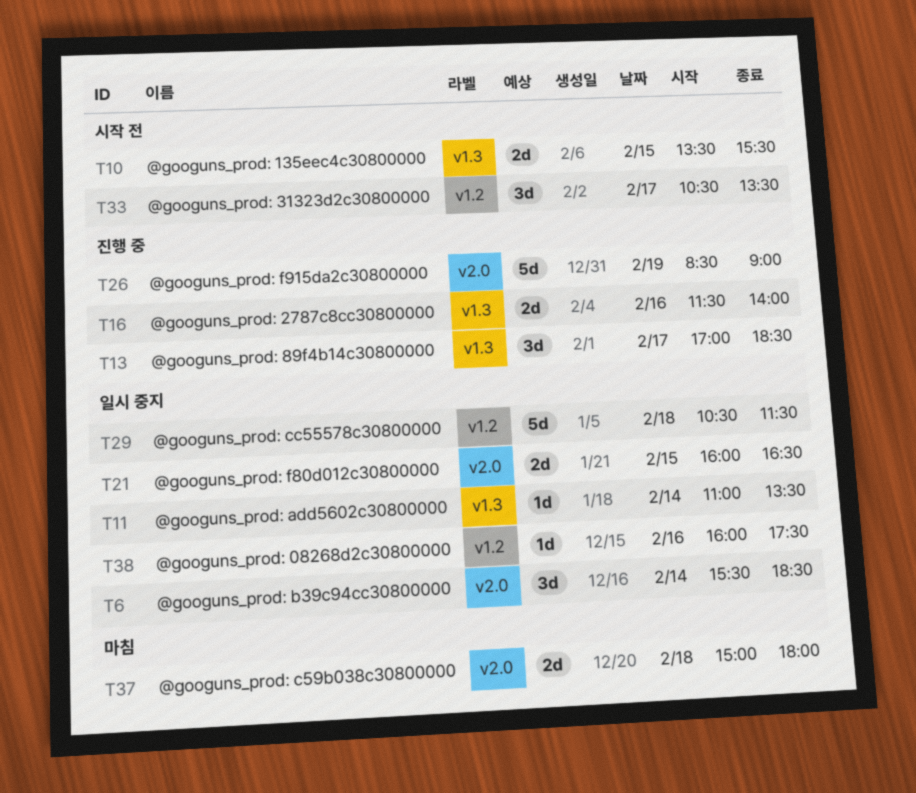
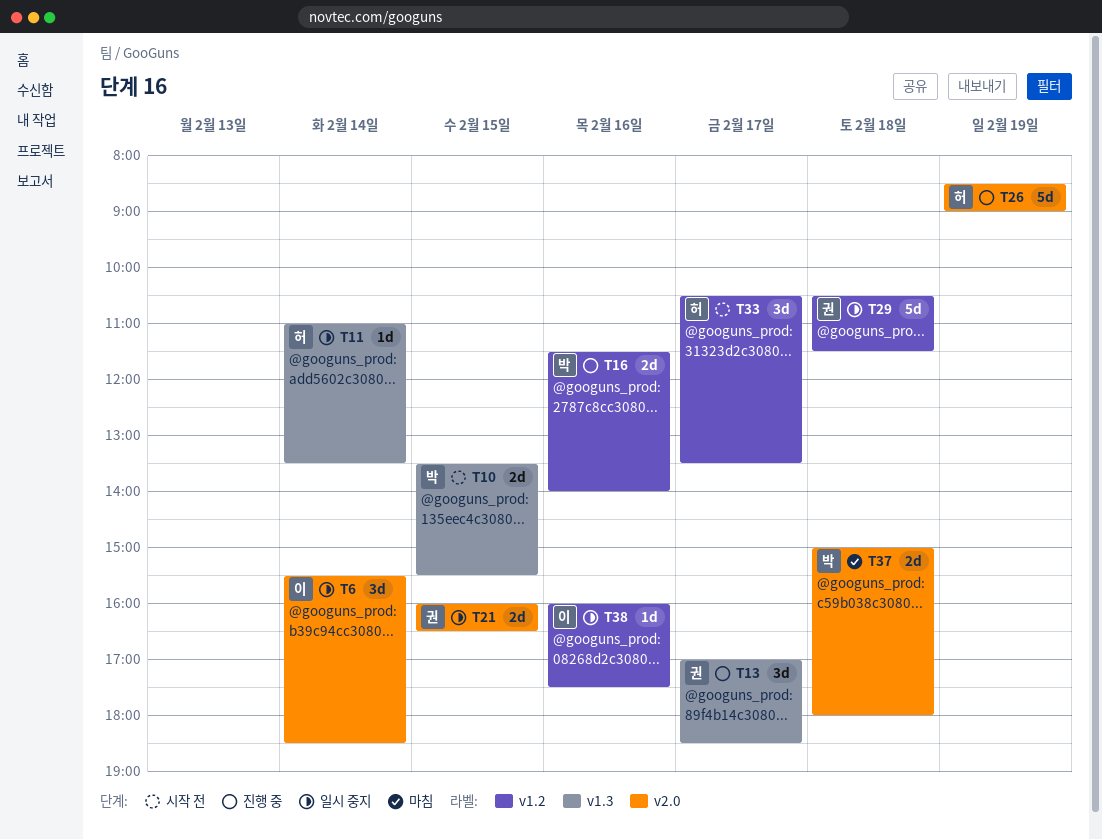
T16, label: v1.3 -> v1.2

